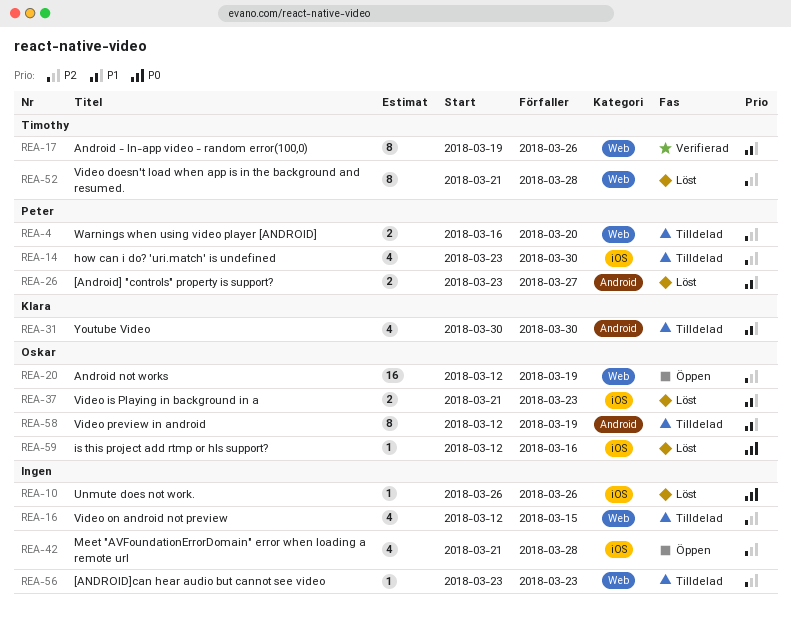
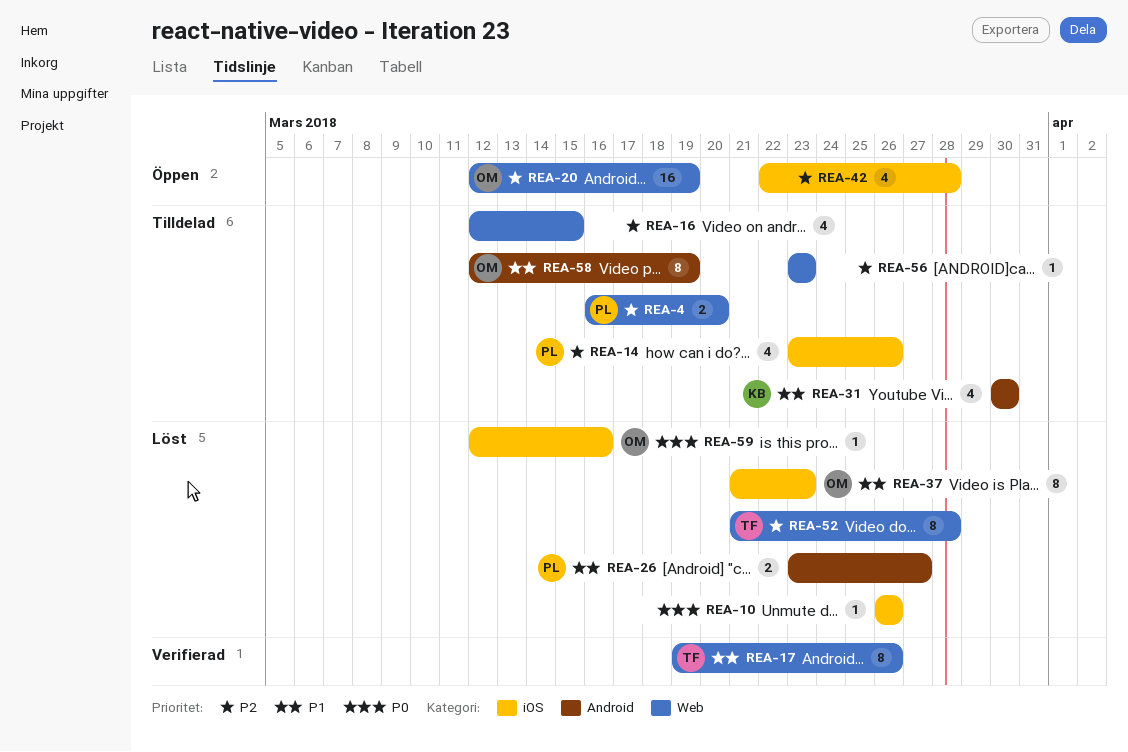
REA-14, due: Mar 30 -> Mar 26
REA-37, estimate: 2 -> 8
REA-42, start: Mar 21 -> Mar 22

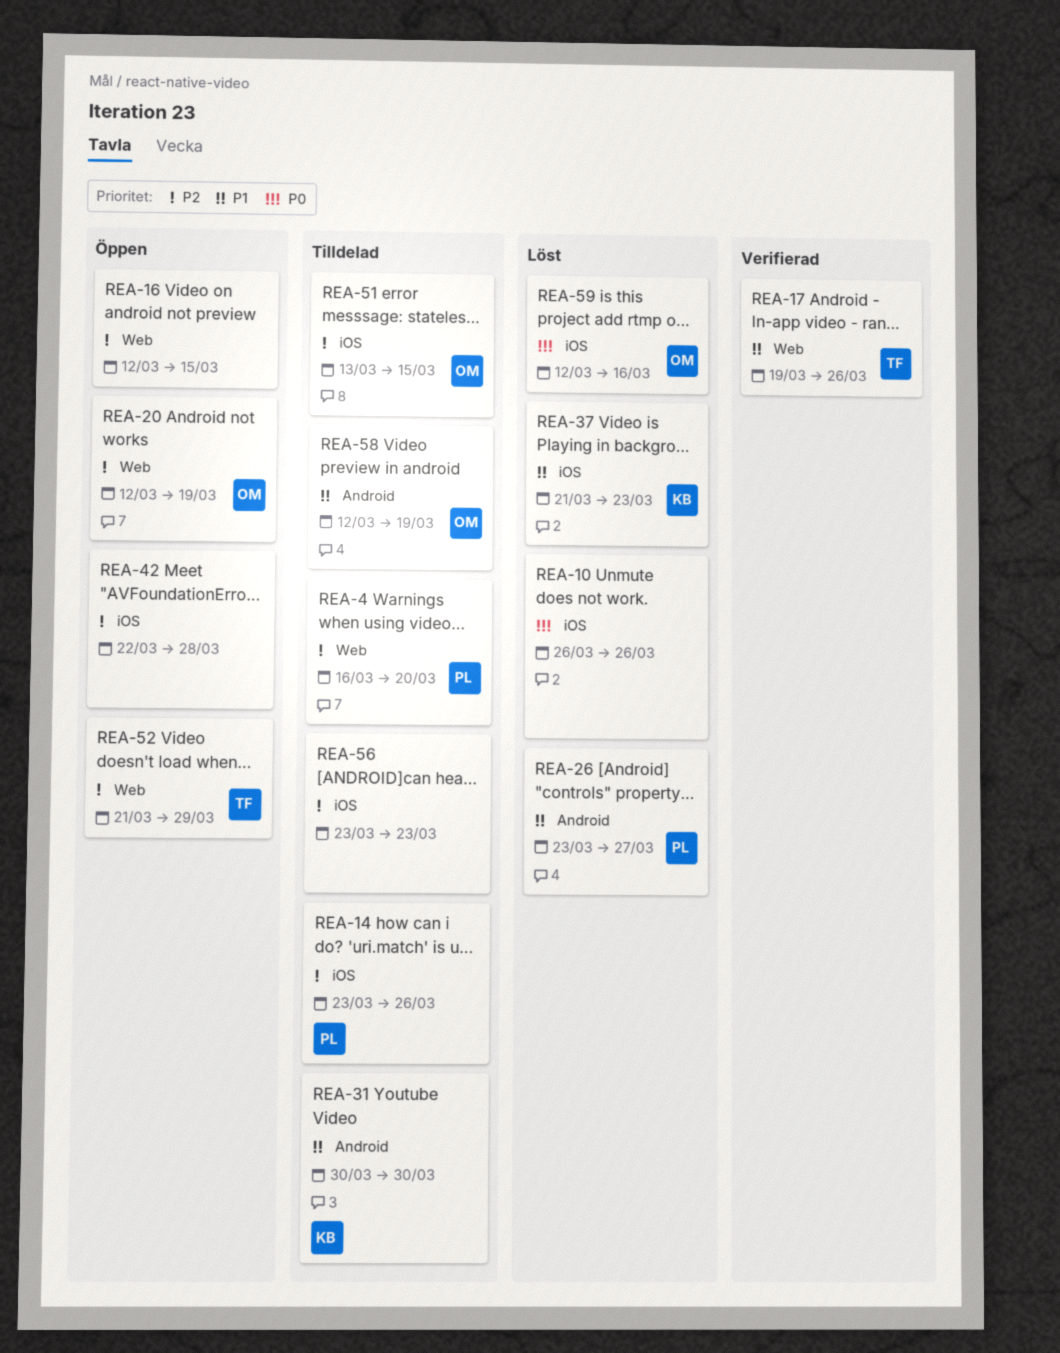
REA-16, status: Tilldelad -> Öppen
REA-37, owner: OM -> KB
REA-51: none -> present
REA-52, status: Löst -> Öppen
REA-52, due: Mar 28 -> Mar 29
REA-56, label: Web -> iOS

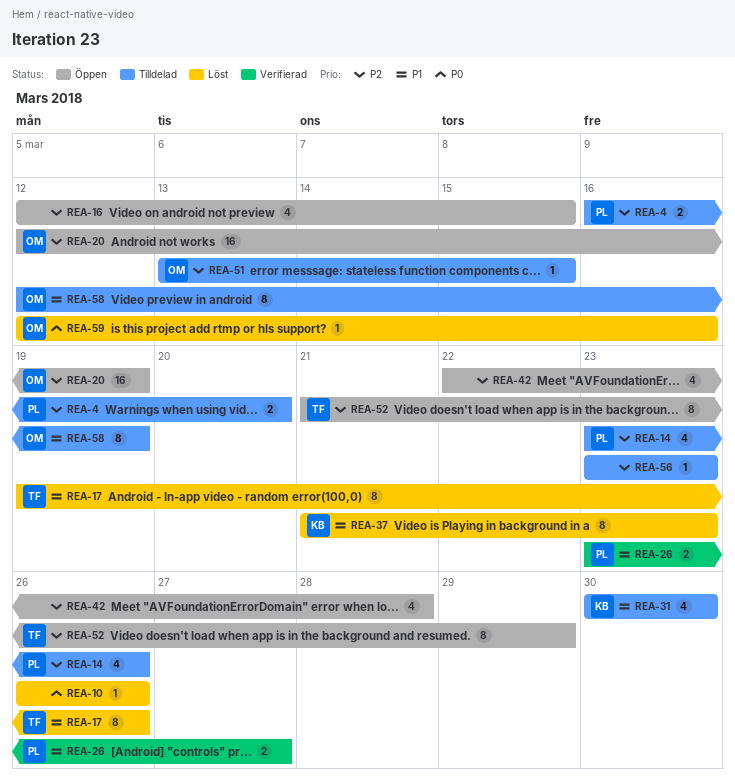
REA-17, status: Verifierad -> Löst
REA-26, status: Löst -> Verifierad

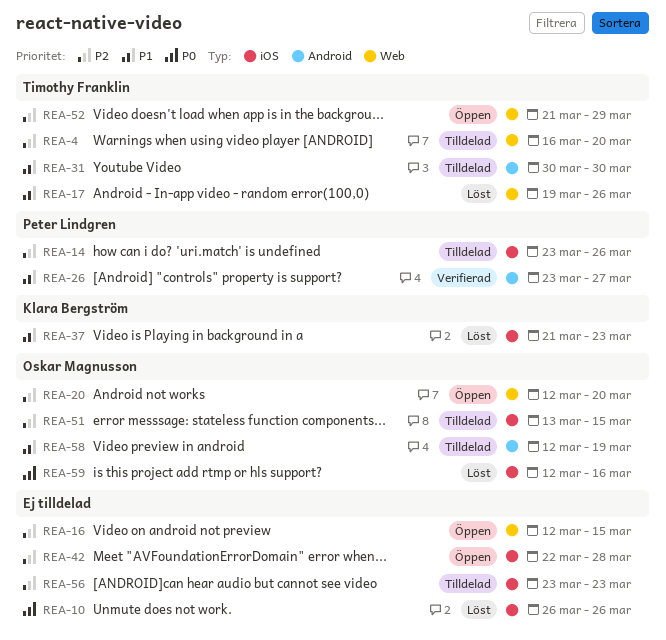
REA-4, owner: Peter Lindgren -> Timothy Franklin
REA-20, due: Mar 19 -> Mar 20
REA-31, owner: Klara Bergström -> Timothy Franklin

